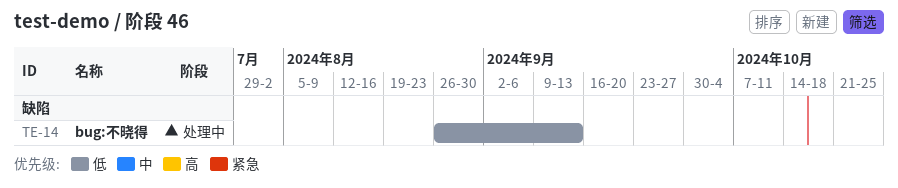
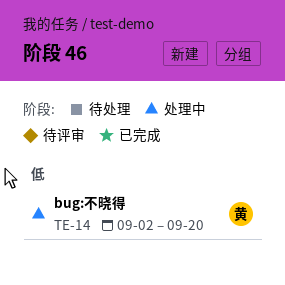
TE-14, start: Aug 26 -> Sep 2
TE-14, due: Sep 13 -> Sep 20

